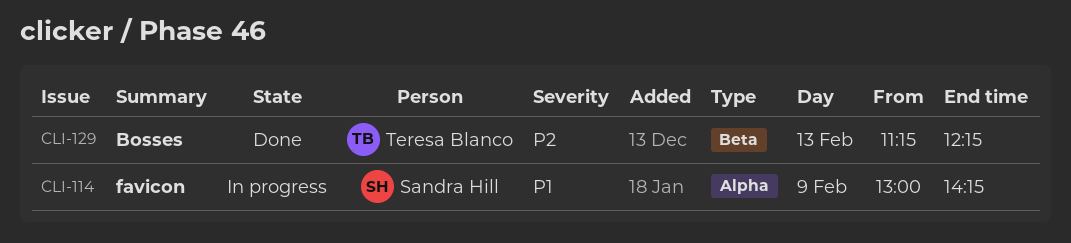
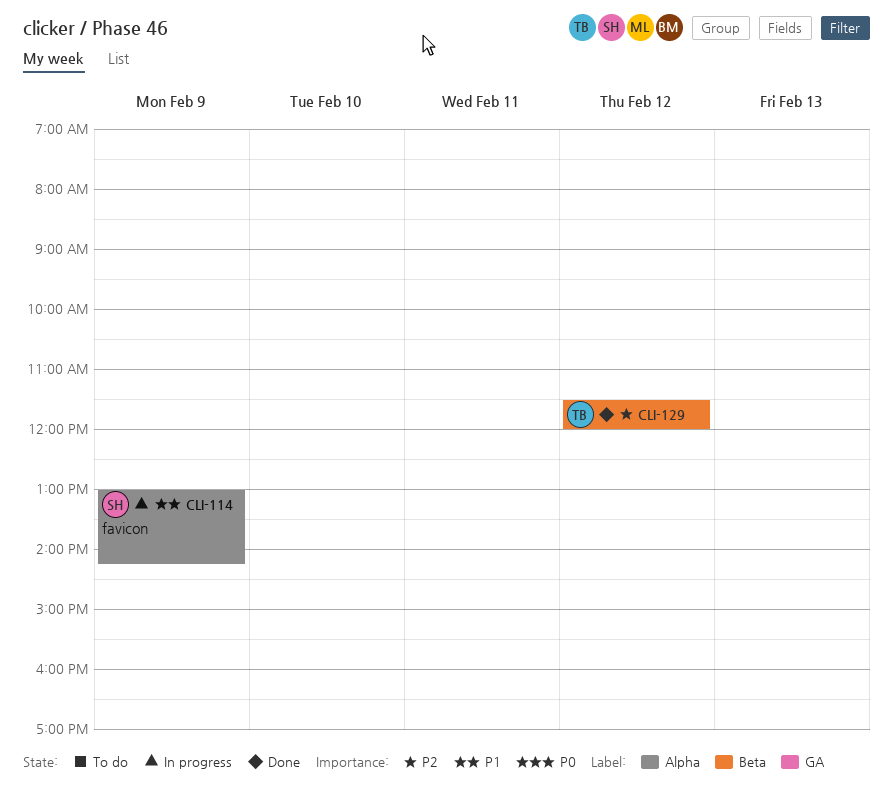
CLI-129, day: Feb 13 -> Feb 12
CLI-129, begins: 11:15 -> 11:30
CLI-129, ends: 12:15 -> 12:00

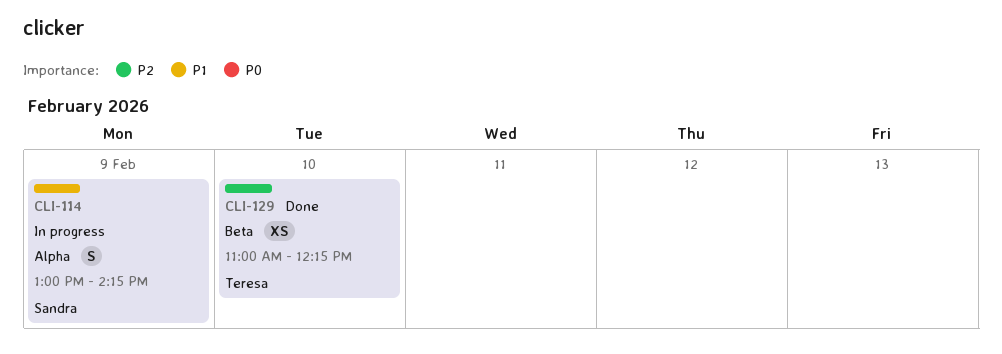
CLI-129, day: Feb 12 -> Feb 10
CLI-129, begins: 11:30 -> 11:00
CLI-129, ends: 12:00 -> 12:15

